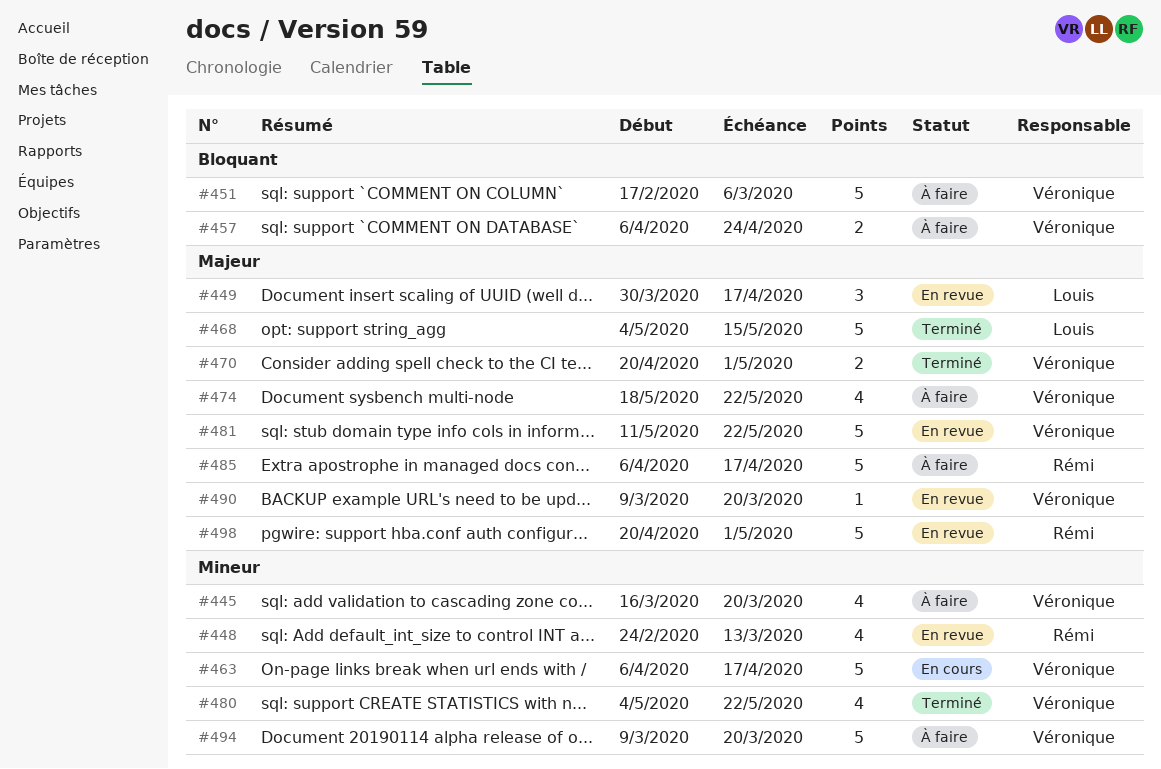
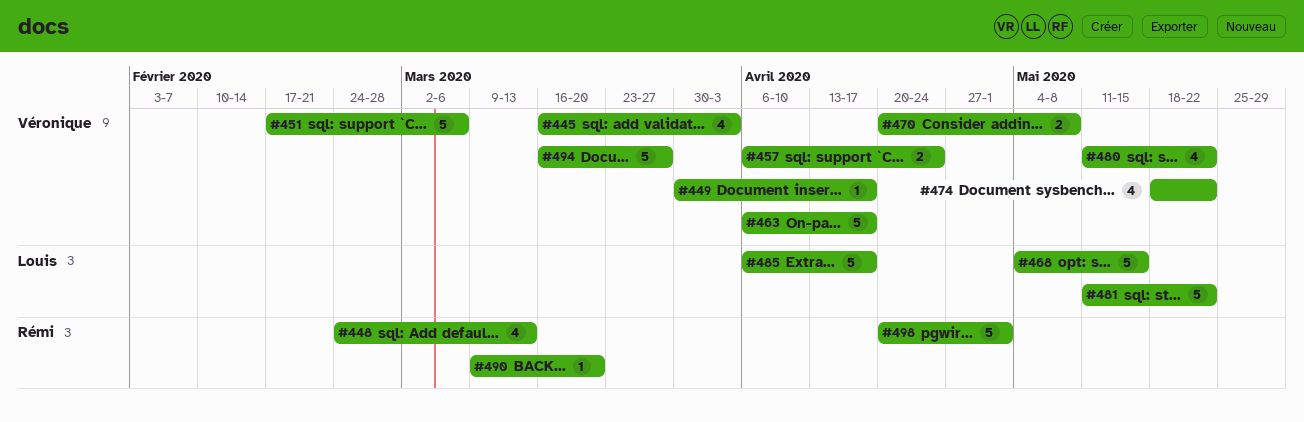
#445, due: Mar 20 -> Apr 3
#449, owner: Louis -> Véronique
#449, estimate: 3 -> 1
#470, due: May 1 -> May 8
#480, start: May 4 -> May 11
#481, owner: Véronique -> Louis
#485, owner: Rémi -> Louis
#490, owner: Véronique -> Rémi
#494, start: Mar 9 -> Mar 16
#494, due: Mar 20 -> Mar 27

